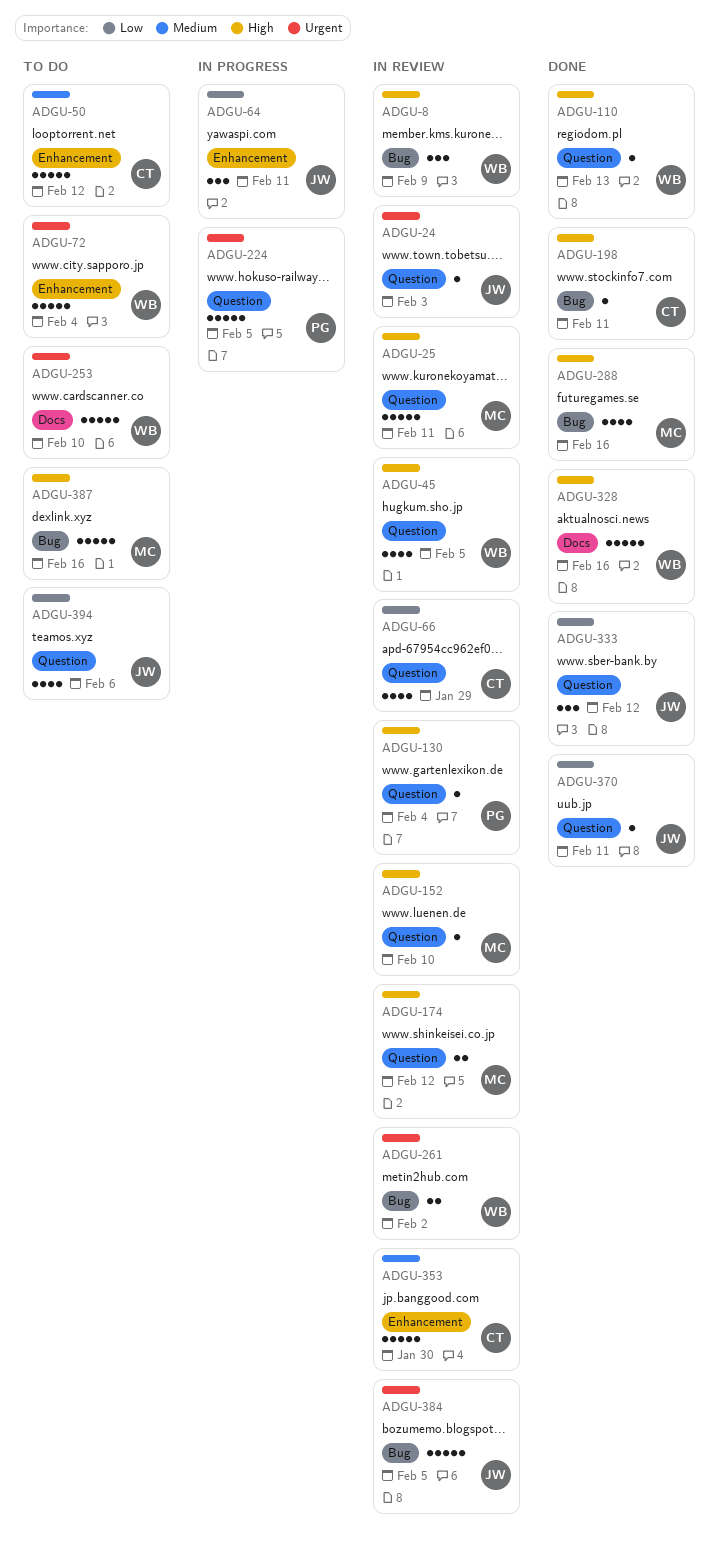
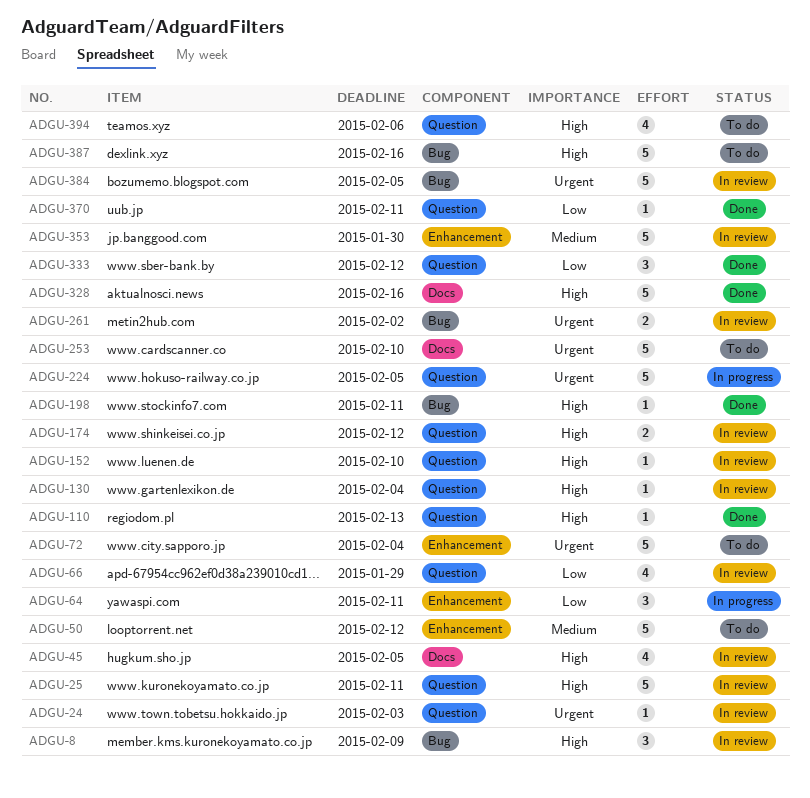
ADGU-45, label: Question -> Docs
ADGU-288: present -> none
ADGU-394, priority: Low -> High

